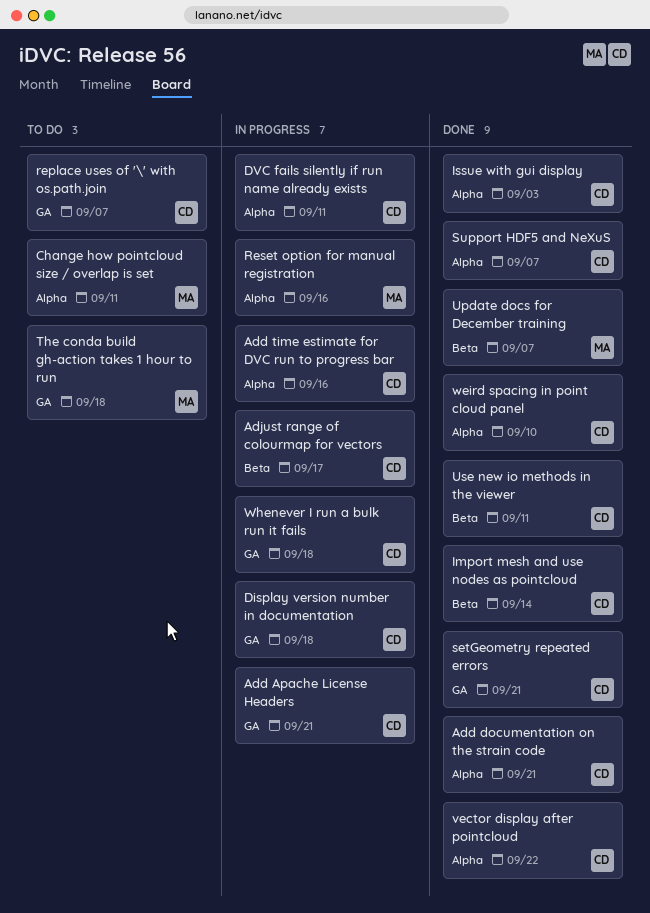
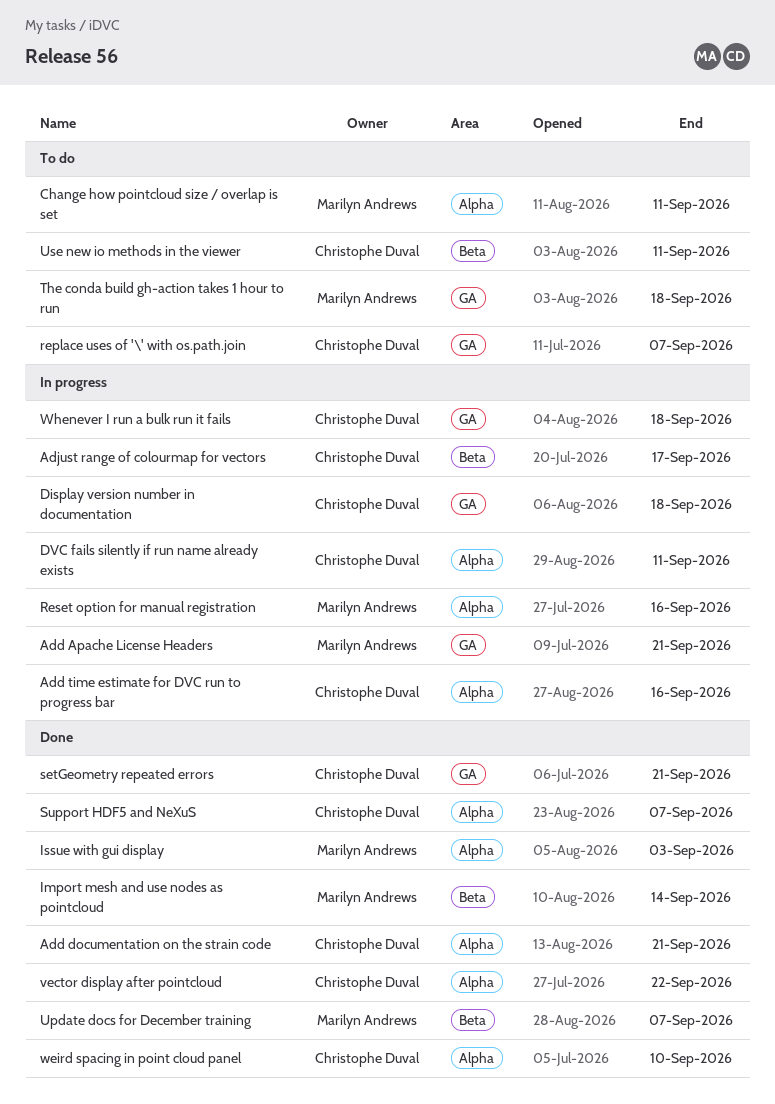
Add Apache License Headers, owner: Christophe Duval -> Marilyn Andrews
Import mesh and use nodes as pointcloud, owner: Christophe Duval -> Marilyn Andrews
Issue with gui display, owner: Christophe Duval -> Marilyn Andrews
Use new io methods in the viewer, status: Done -> To do

